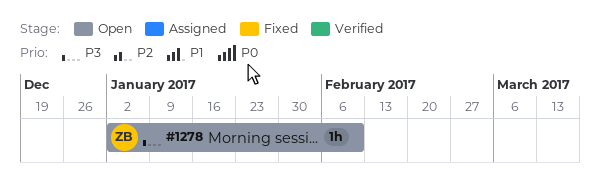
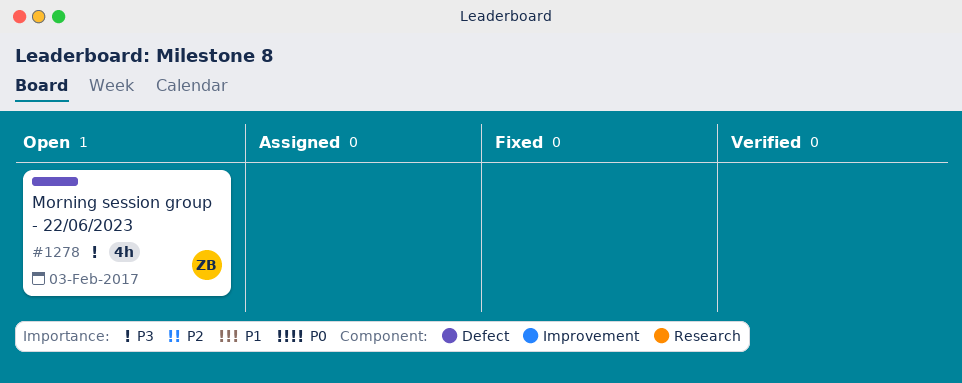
#1278, estimate: 1h -> 4h
#1278, due: Feb 10 -> Feb 3

